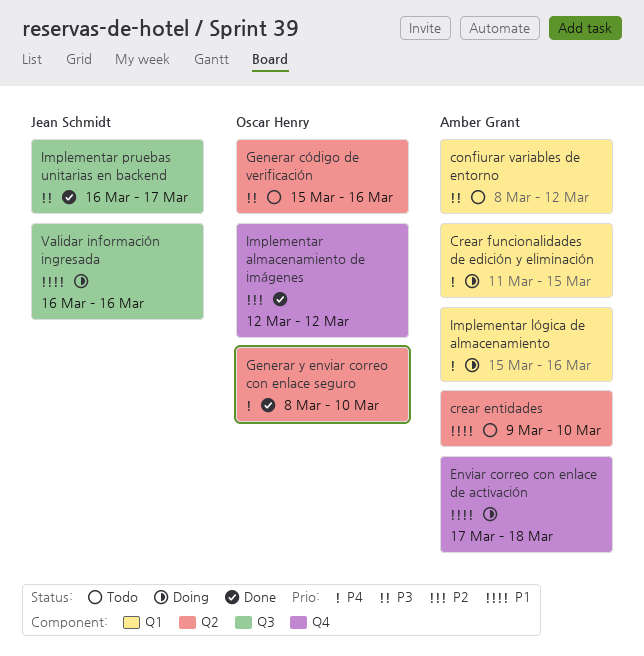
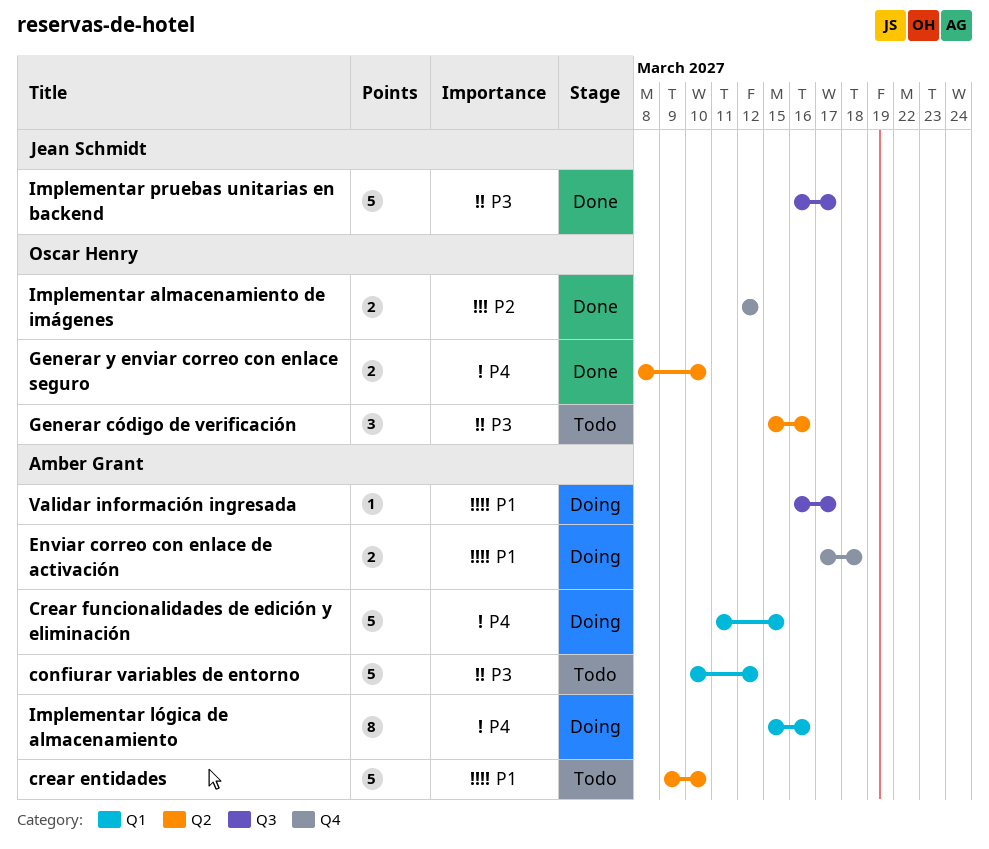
confiurar variables de entorno, start: Mar 8 -> Mar 10
Validar información ingresada, owner: Jean Schmidt -> Amber Grant
Validar información ingresada, due: Mar 16 -> Mar 17

